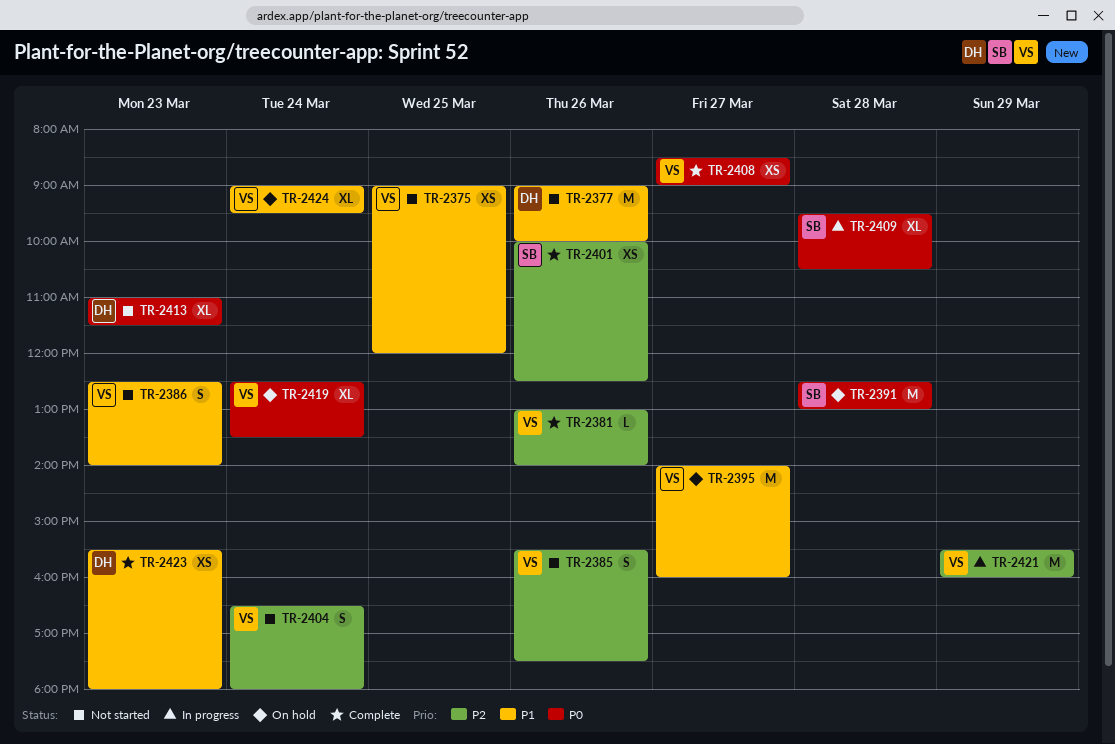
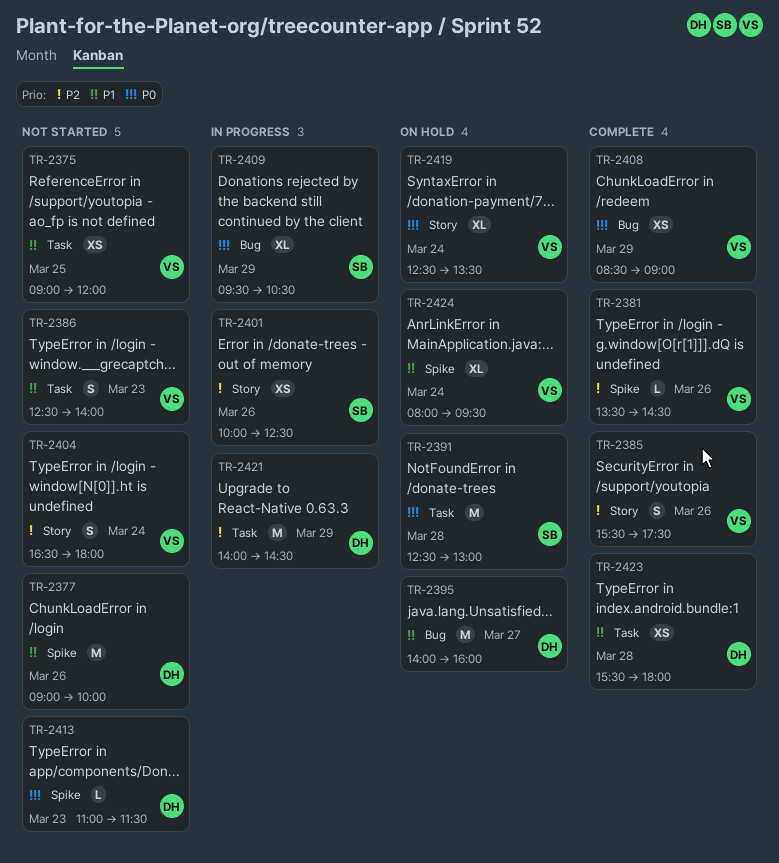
TR-2381, begins: 13:00 -> 13:30
TR-2381, ends: 14:00 -> 14:30
TR-2385, status: Not started -> Complete
TR-2395, owner: VS -> DH
TR-2401, status: Complete -> In progress
TR-2408, day: Mar 27 -> Mar 29
TR-2409, day: Mar 28 -> Mar 29
TR-2413, estimate: XL -> L
TR-2421, owner: VS -> DH
TR-2421, begins: 15:30 -> 14:00
TR-2421, ends: 16:00 -> 14:30
TR-2423, day: Mar 23 -> Mar 28
TR-2424, begins: 09:00 -> 08:00

